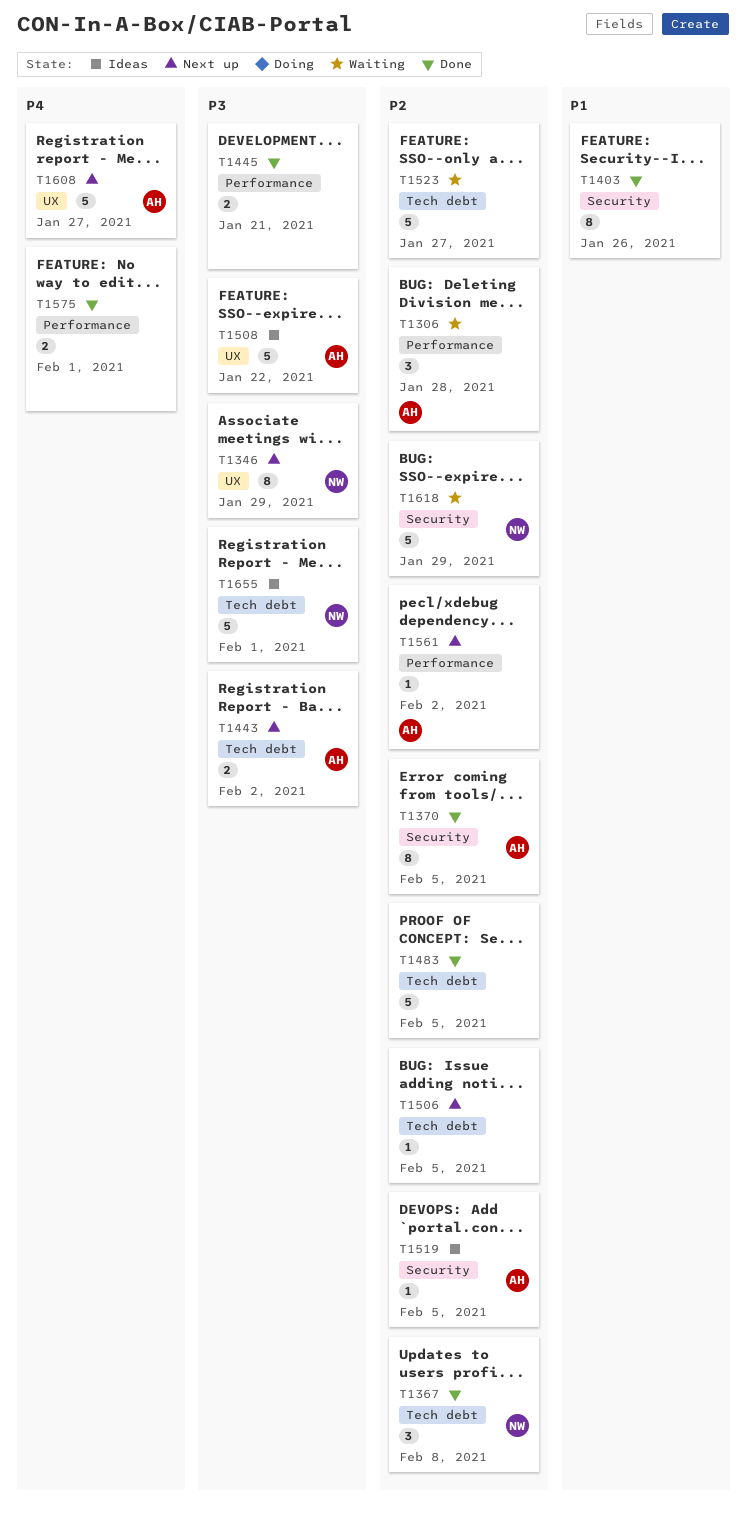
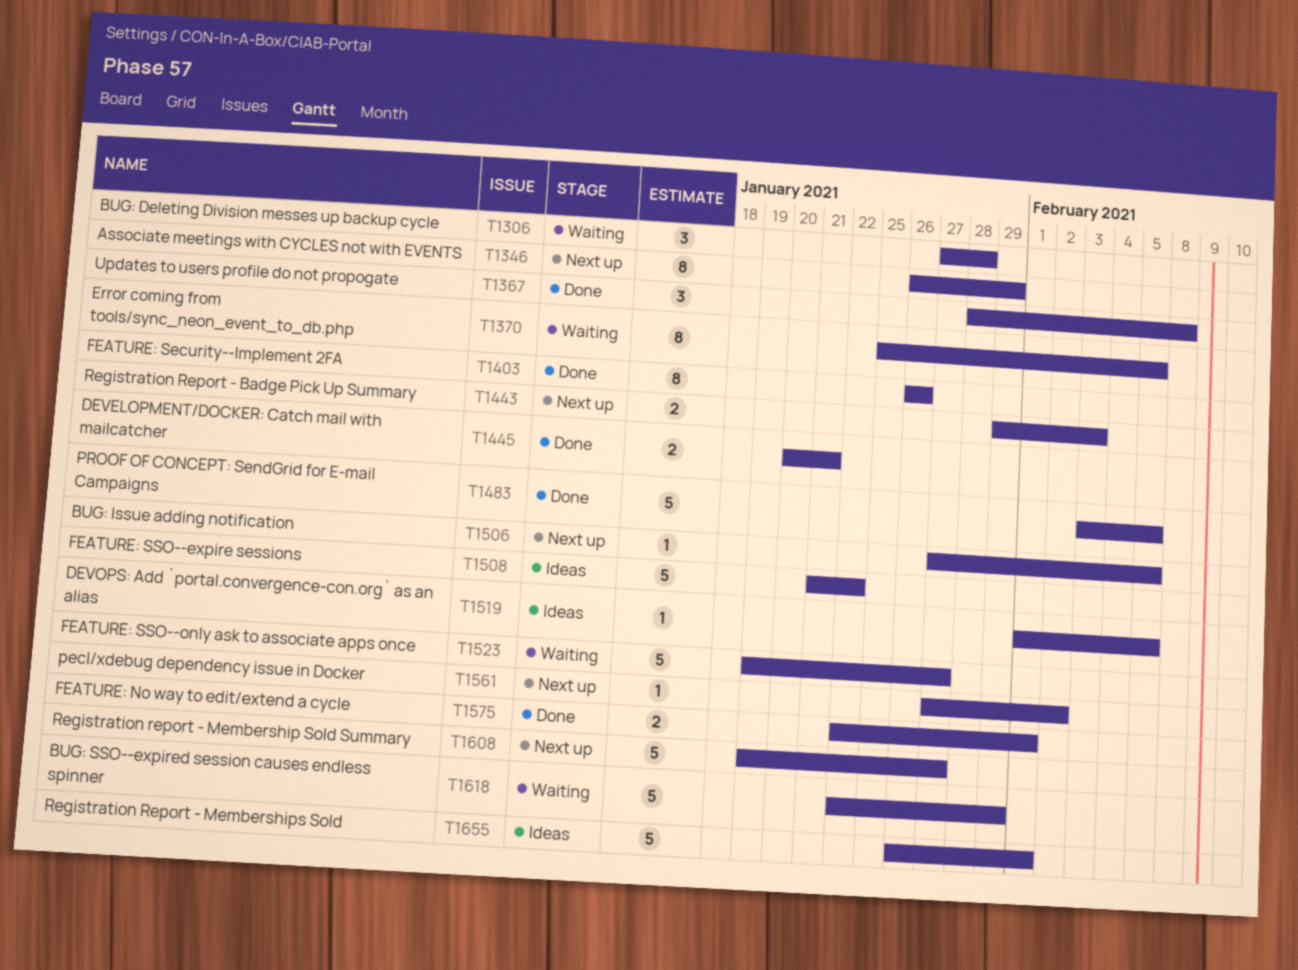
T1370, status: Done -> Waiting
T1443, due: Feb 2 -> Feb 3

